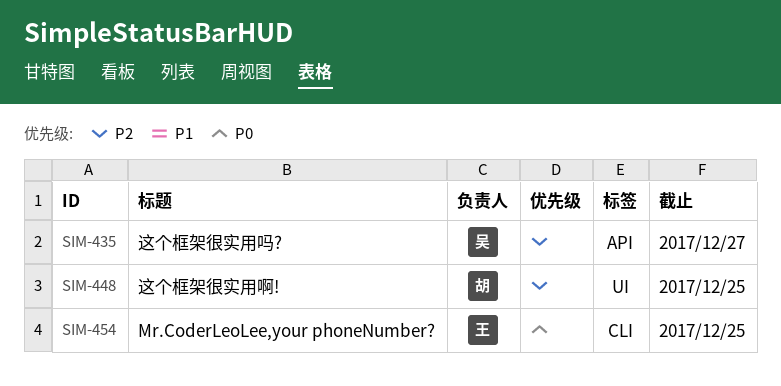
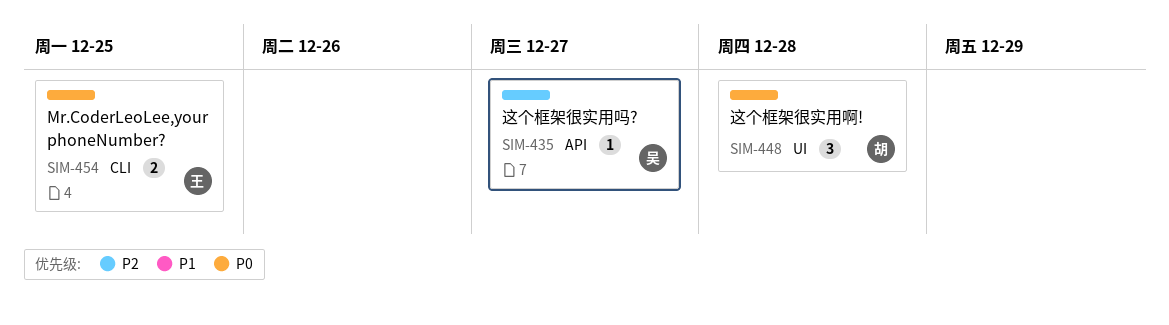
SIM-448, priority: P2 -> P0
SIM-448, due: Dec 25 -> Dec 28

